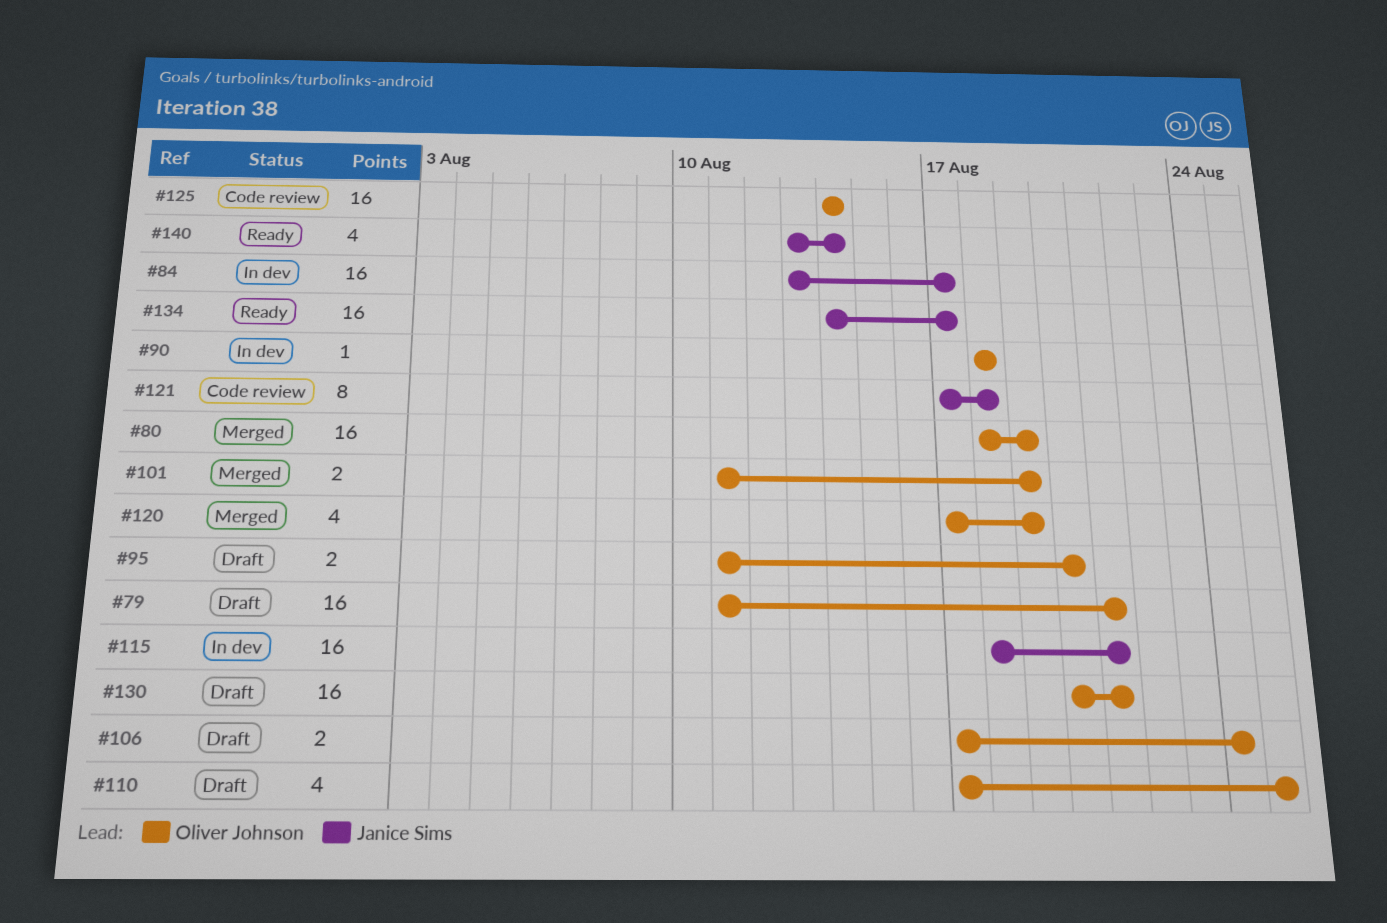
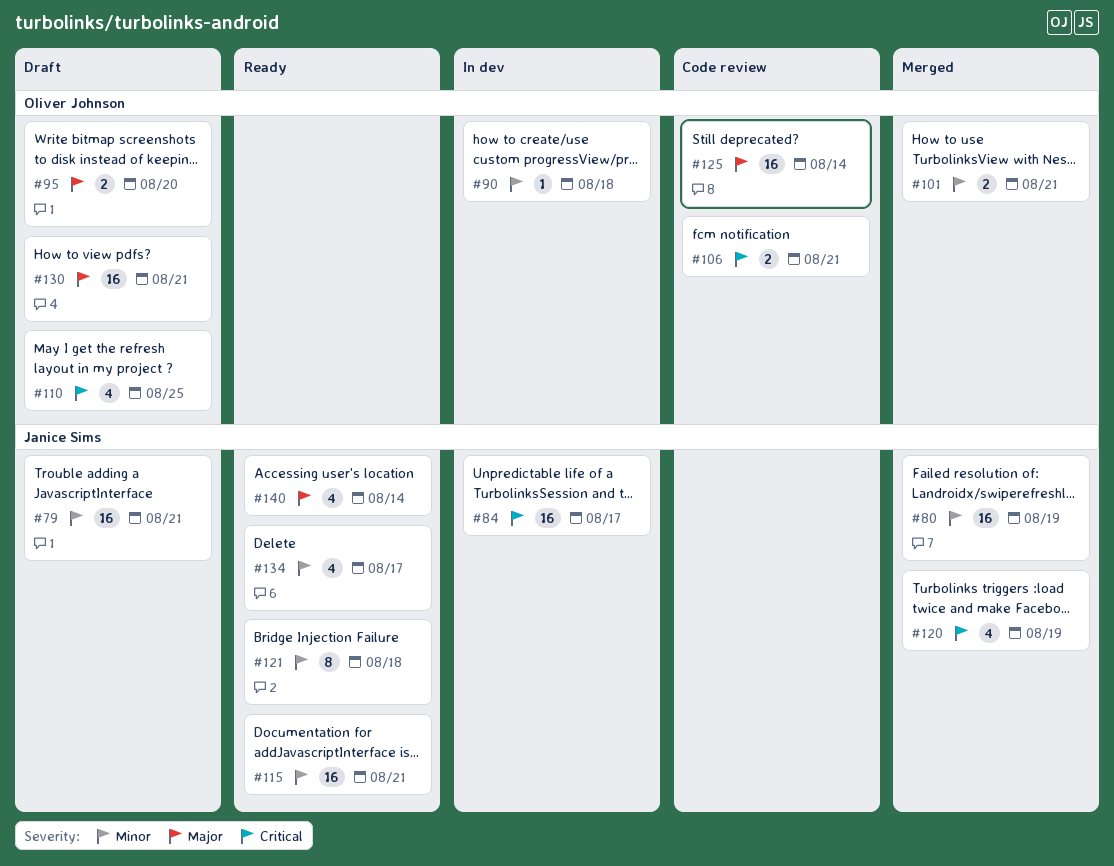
#79, owner: Oliver Johnson -> Janice Sims
#80, owner: Oliver Johnson -> Janice Sims
#101, due: Aug 19 -> Aug 21
#106, status: Draft -> Code review
#106, due: Aug 24 -> Aug 21
#115, status: In dev -> Ready
#120, owner: Oliver Johnson -> Janice Sims
#121, status: Code review -> Ready
#134, estimate: 16 -> 4

